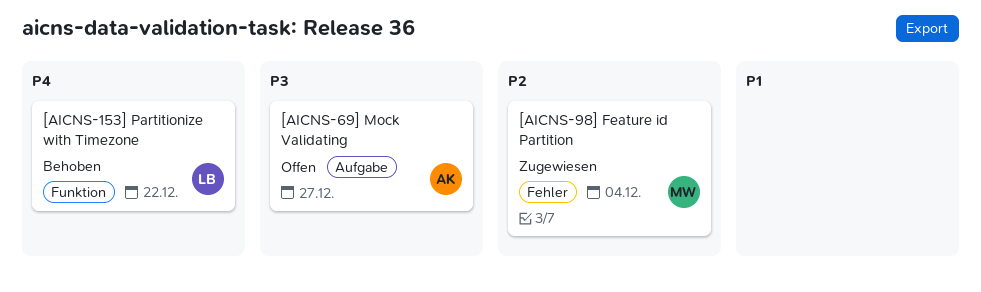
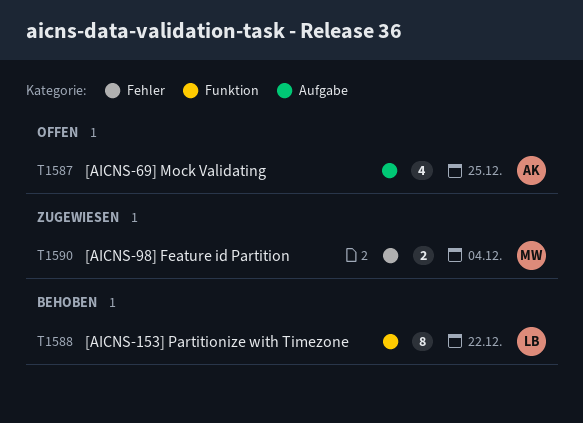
[AICNS-69] Mock Validating, due: Dec 27 -> Dec 25

